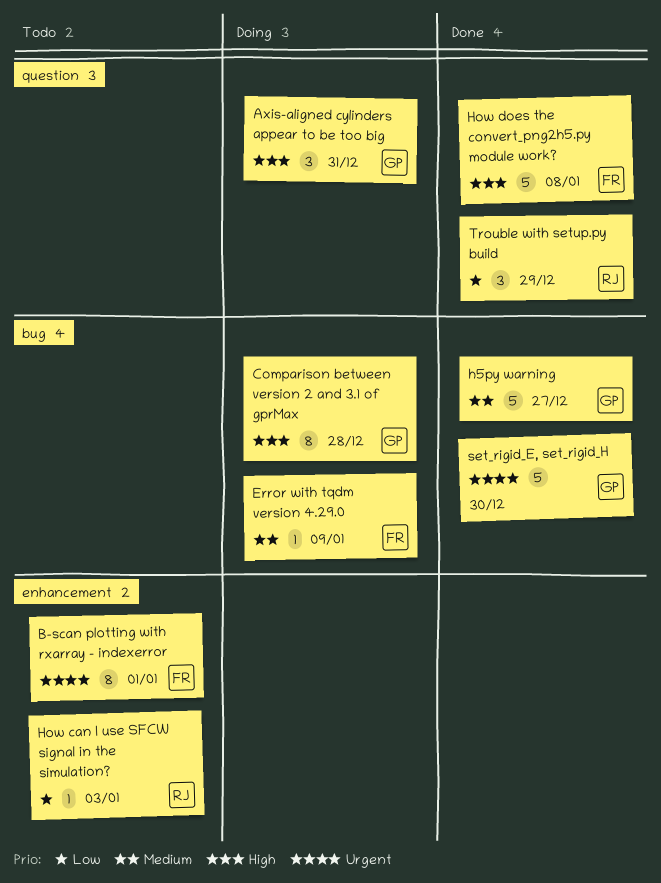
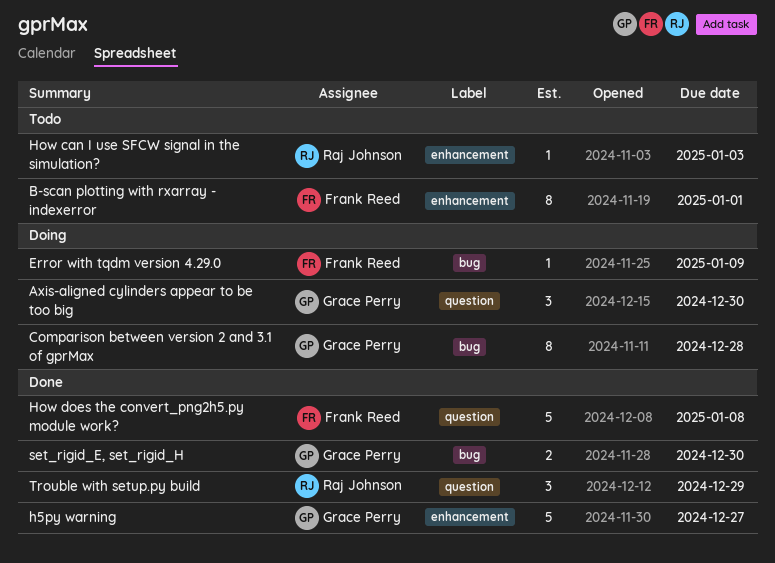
Axis-aligned cylinders appear to be too big, due: Dec 31 -> Dec 30
h5py warning, label: bug -> enhancement
set_rigid_E, set_rigid_H, estimate: 5 -> 2

